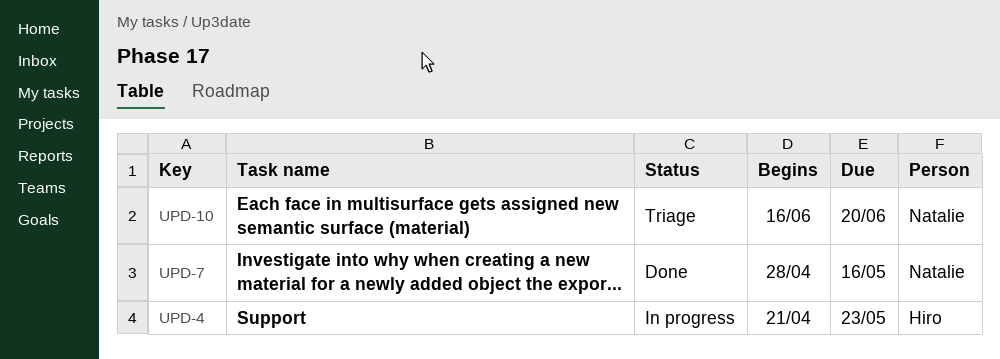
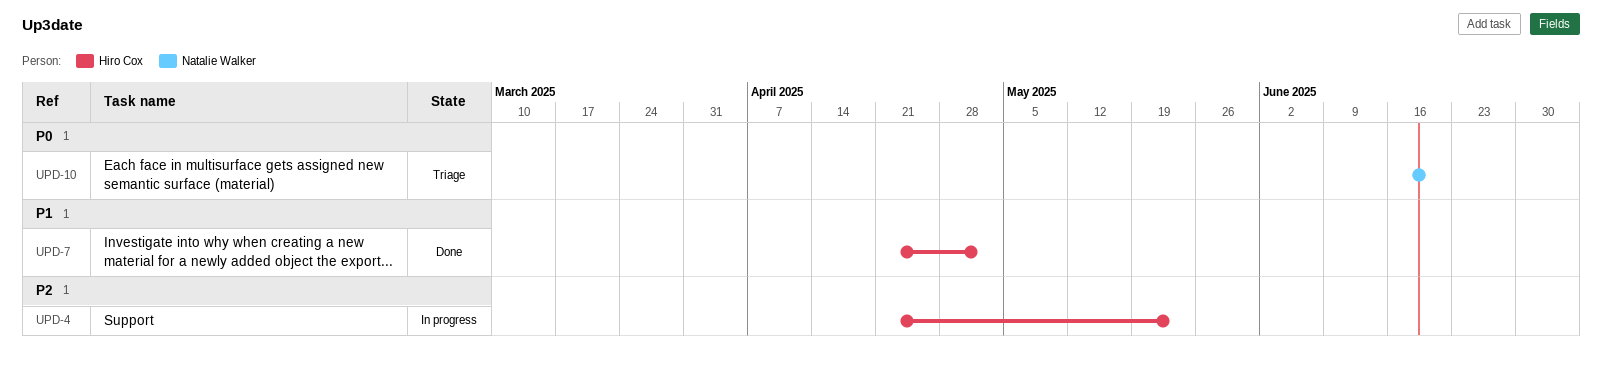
UPD-7, owner: Natalie Walker -> Hiro Cox
UPD-7, start: Apr 28 -> Apr 21
UPD-7, due: May 16 -> May 2

